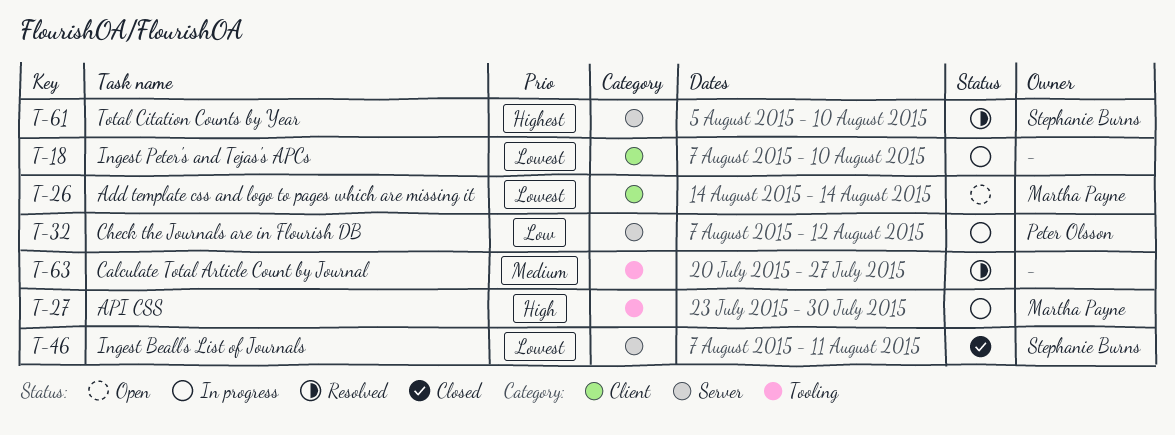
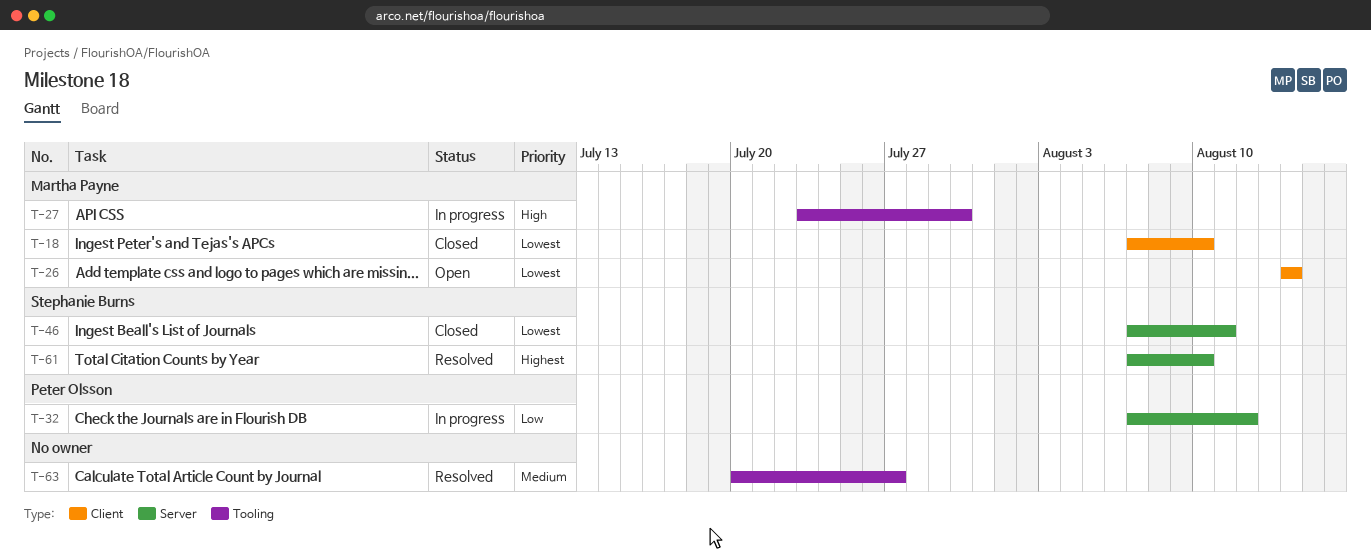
T-18, status: In progress -> Closed
T-18, owner: none -> Martha Payne
T-61, start: Aug 5 -> Aug 7

